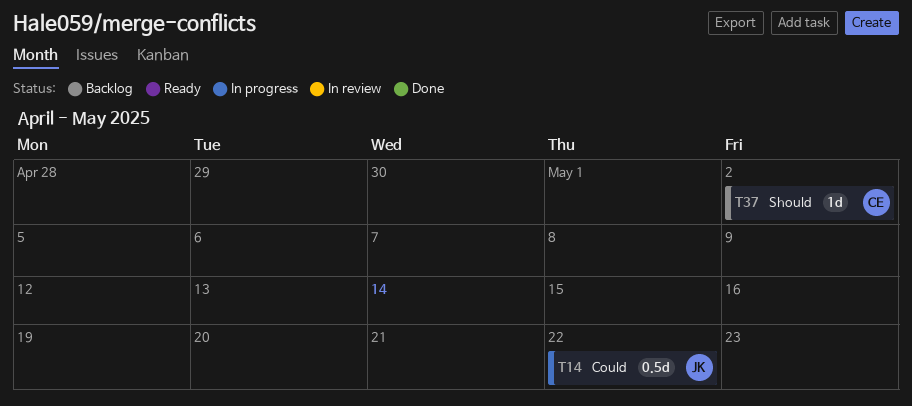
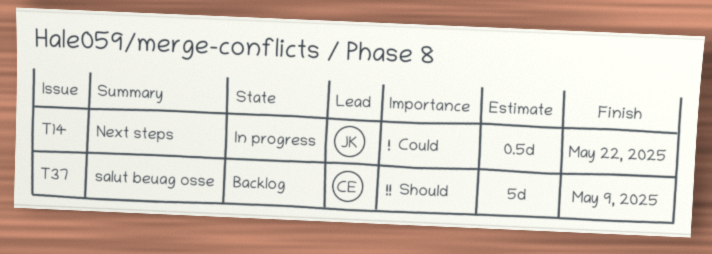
T37, estimate: 1d -> 5d
T37, due: May 2 -> May 9

